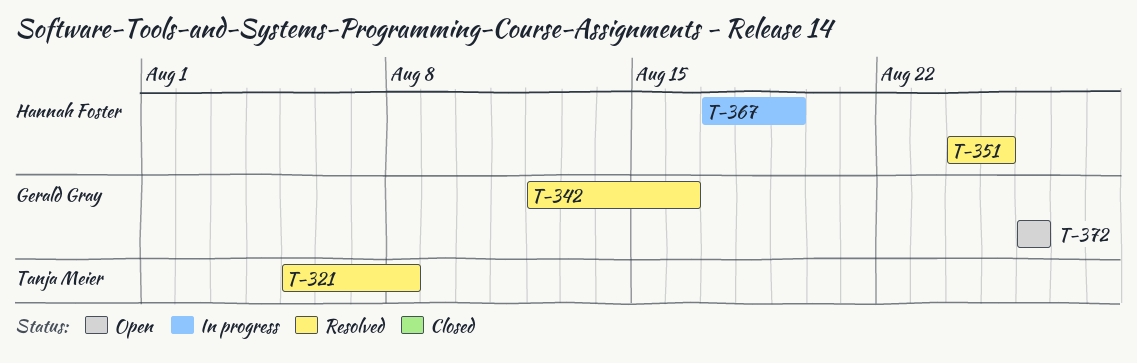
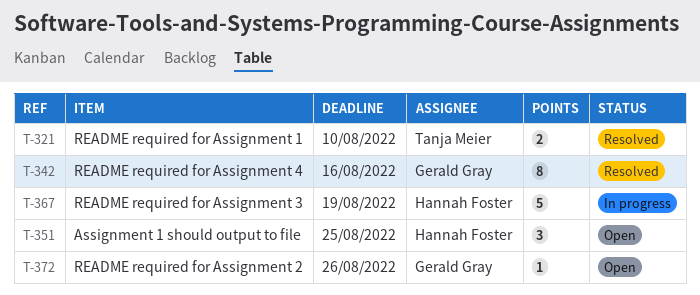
T-321, due: Aug 8 -> Aug 10
T-351, status: Resolved -> Open

